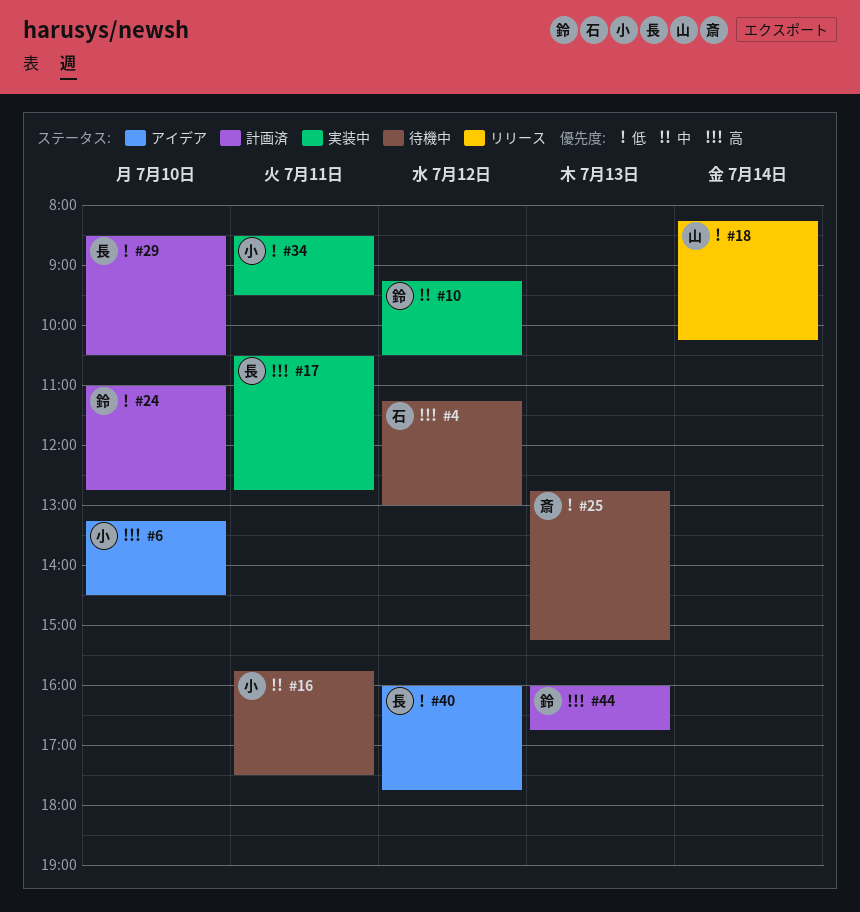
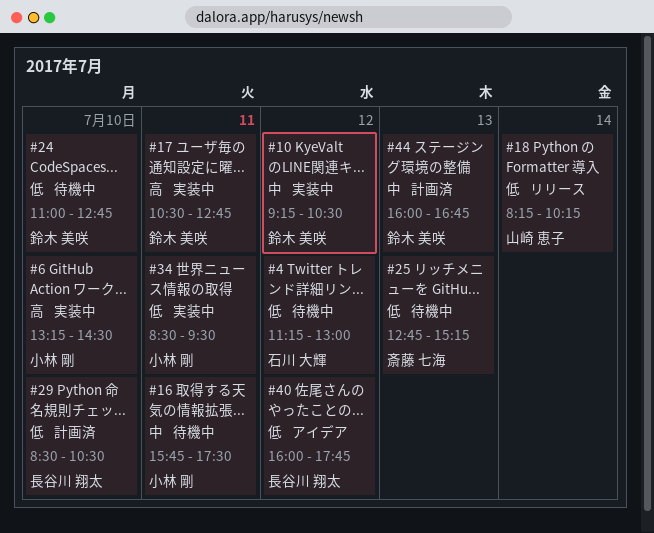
#4, priority: 高 -> 低
#6, status: アイデア -> 実装中
#17, owner: 長谷川 翔太 -> 鈴木 美咲
#24, status: 計画済 -> 待機中
#44, priority: 高 -> 中

